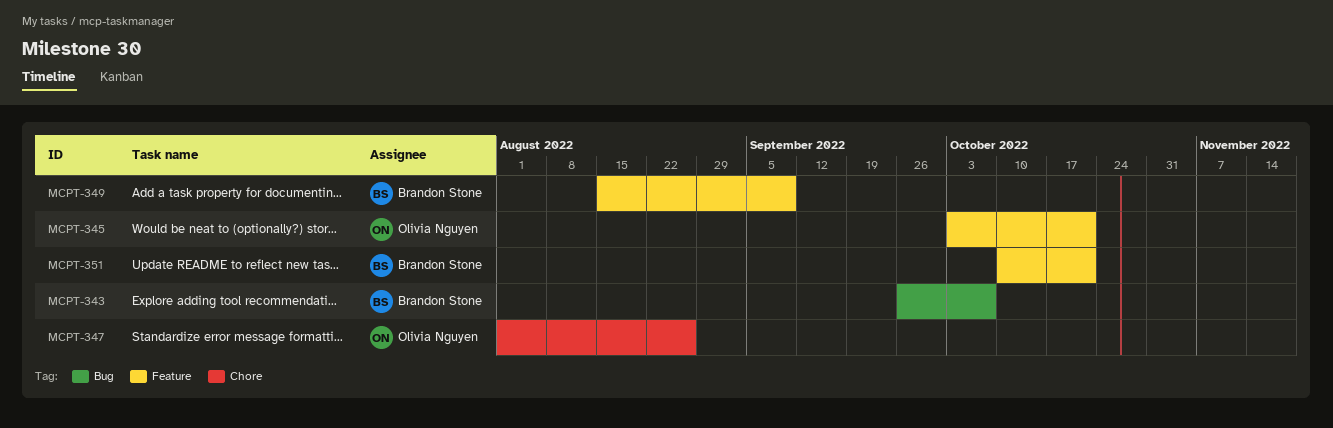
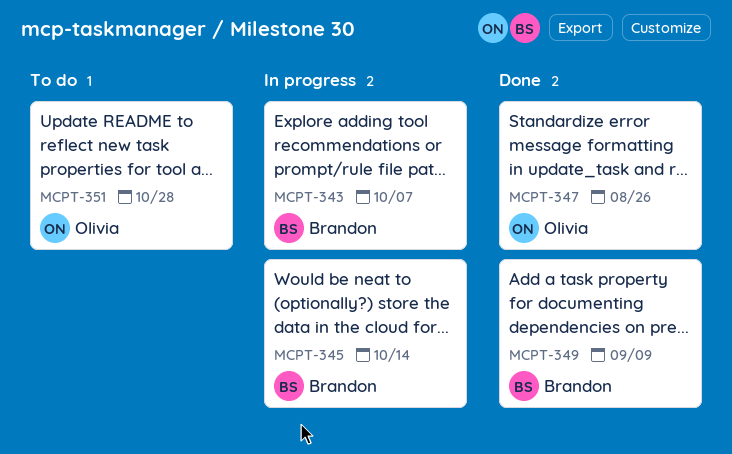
MCPT-345, owner: Olivia Nguyen -> Brandon Stone
MCPT-345, due: Oct 21 -> Oct 14
MCPT-351, owner: Brandon Stone -> Olivia Nguyen
MCPT-351, due: Oct 21 -> Oct 28

